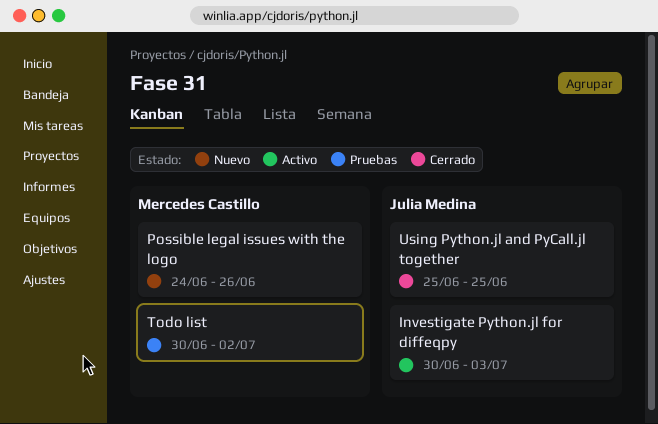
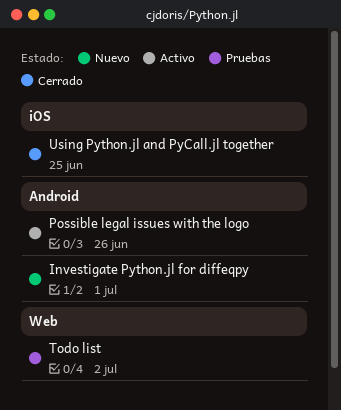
Investigate Python.jl for diffeqpy, status: Activo -> Nuevo
Investigate Python.jl for diffeqpy, due: Jul 3 -> Jul 1
Possible legal issues with the logo, status: Nuevo -> Activo

